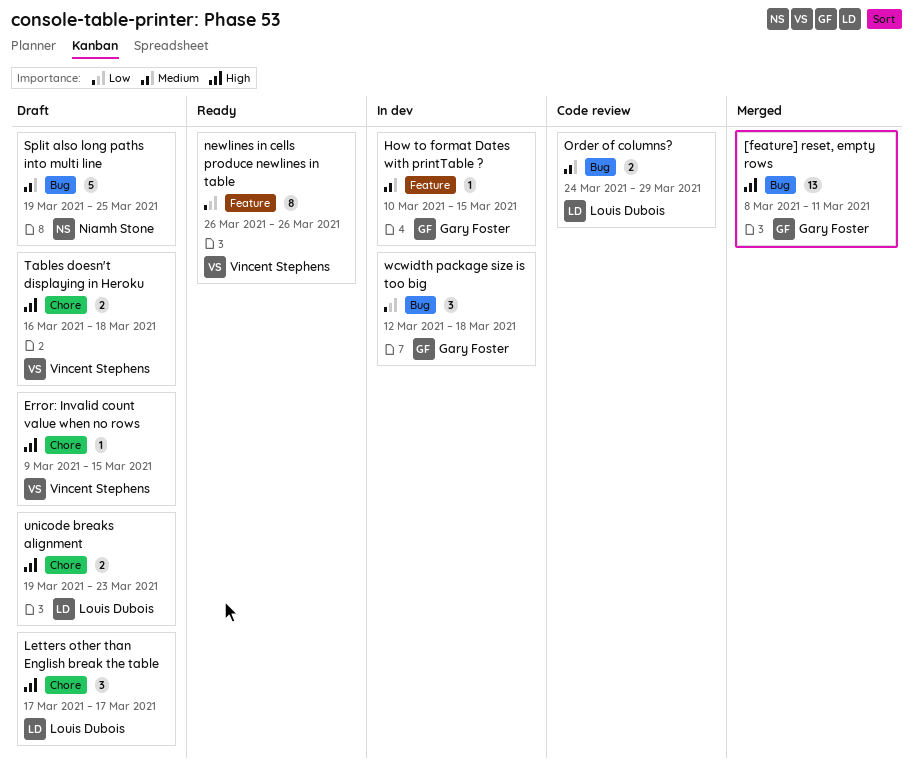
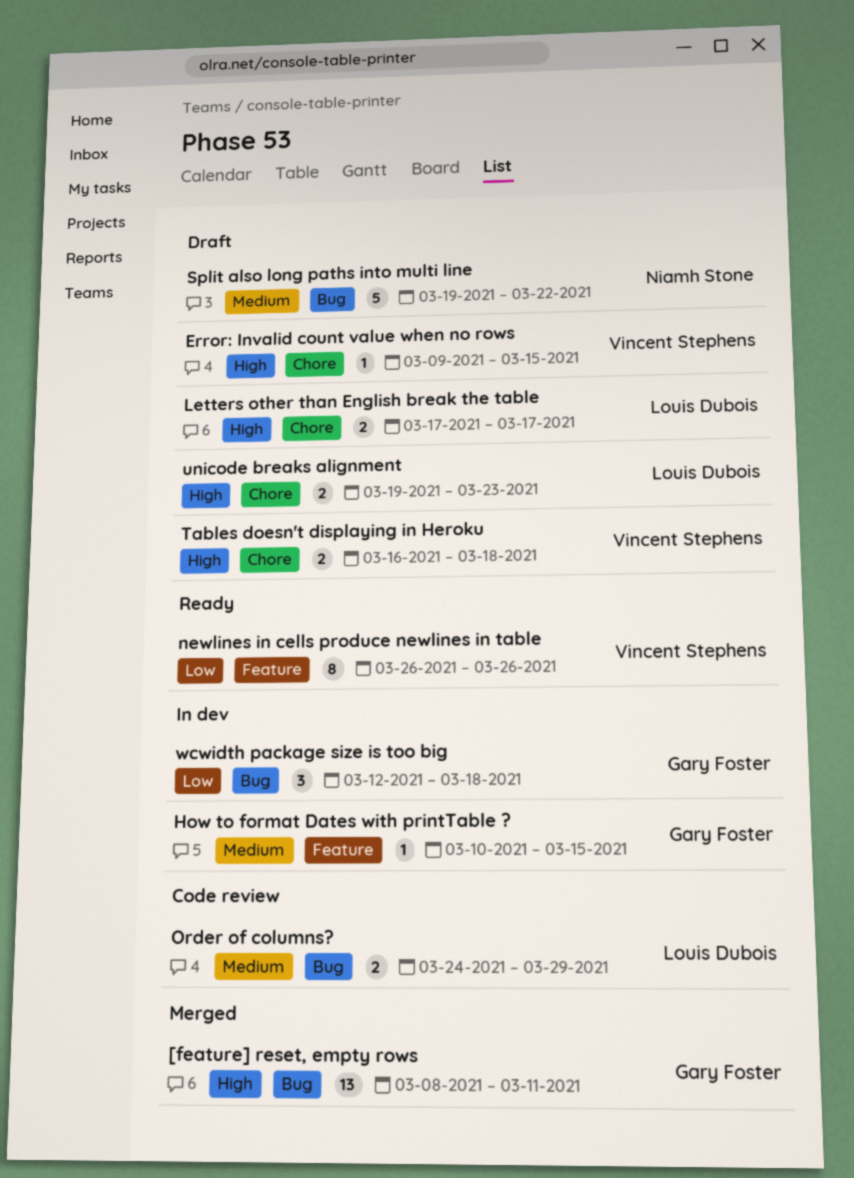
Letters other than English break the table, estimate: 3 -> 2
Split also long paths into multi line, due: Mar 25 -> Mar 22

